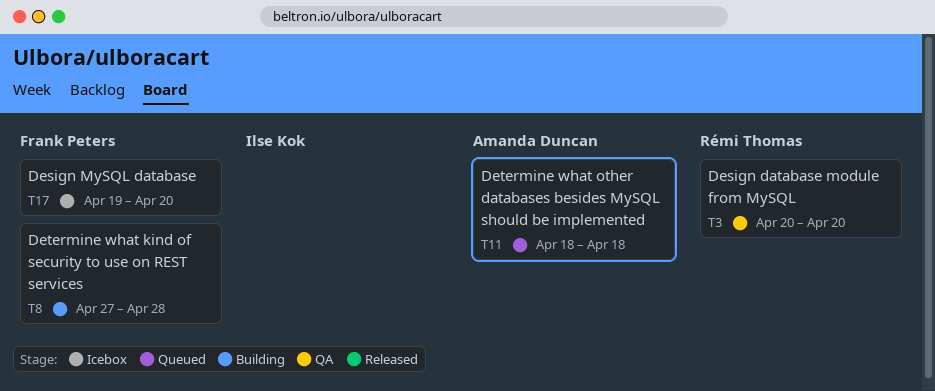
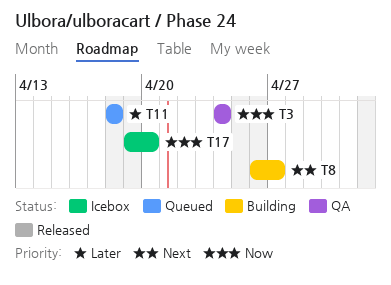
T3, start: Apr 20 -> Apr 24
T3, due: Apr 20 -> Apr 24
T8, start: Apr 27 -> Apr 26
T8, due: Apr 28 -> Apr 27

